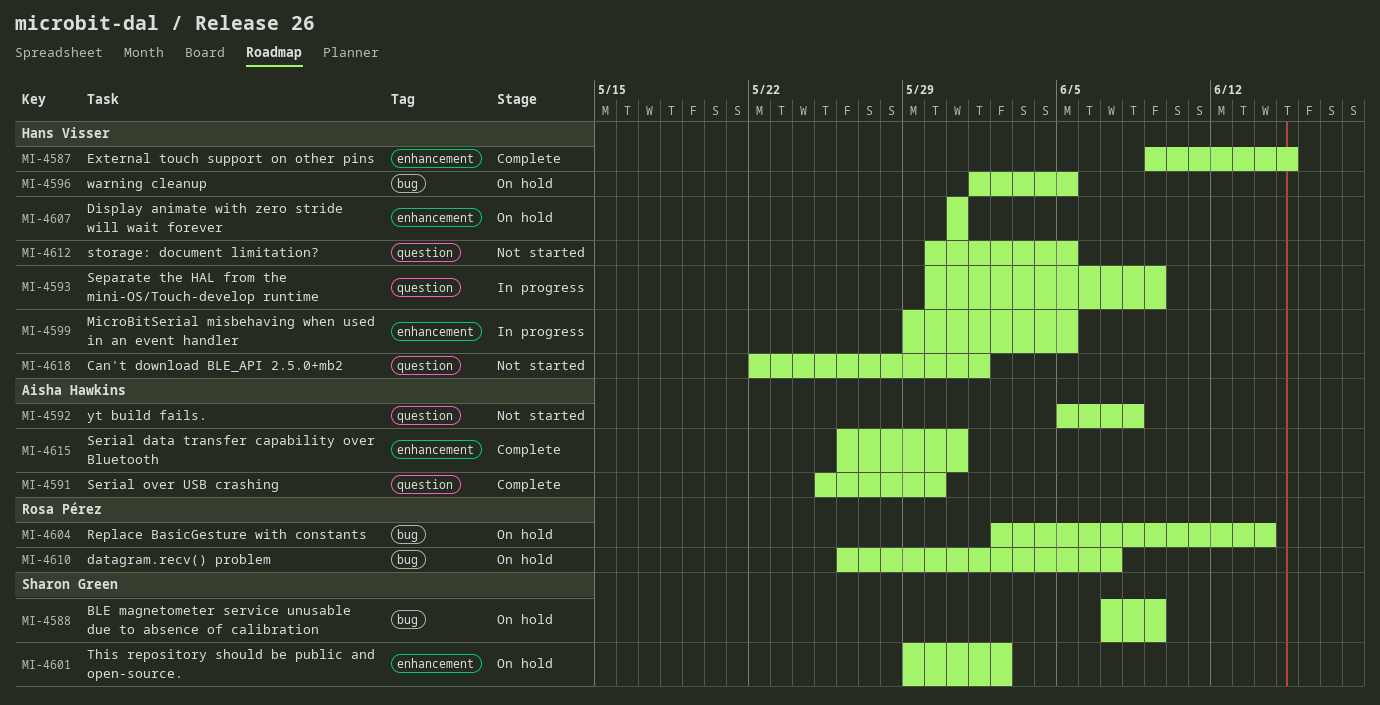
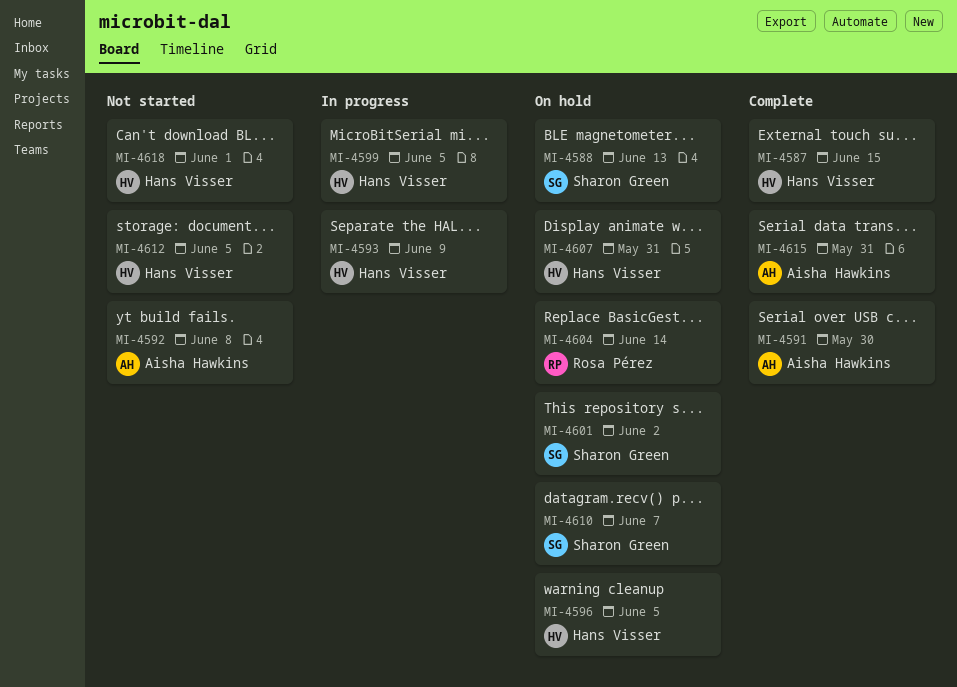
MI-4588, due: Jun 9 -> Jun 13
MI-4610, owner: Rosa Pérez -> Sharon Green

